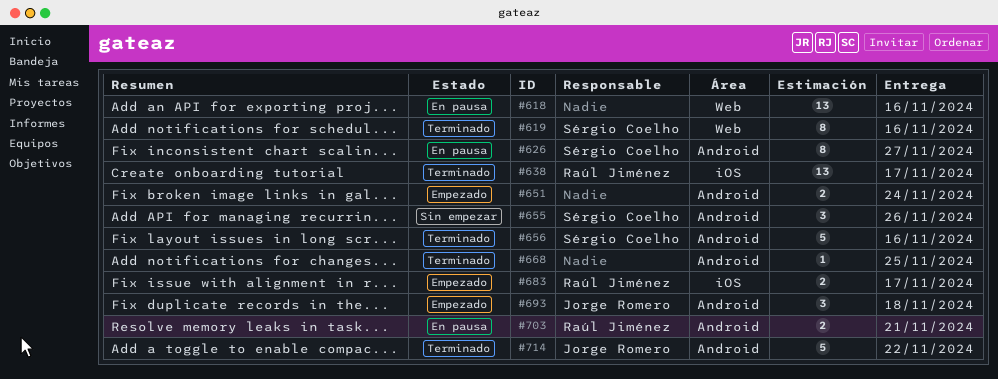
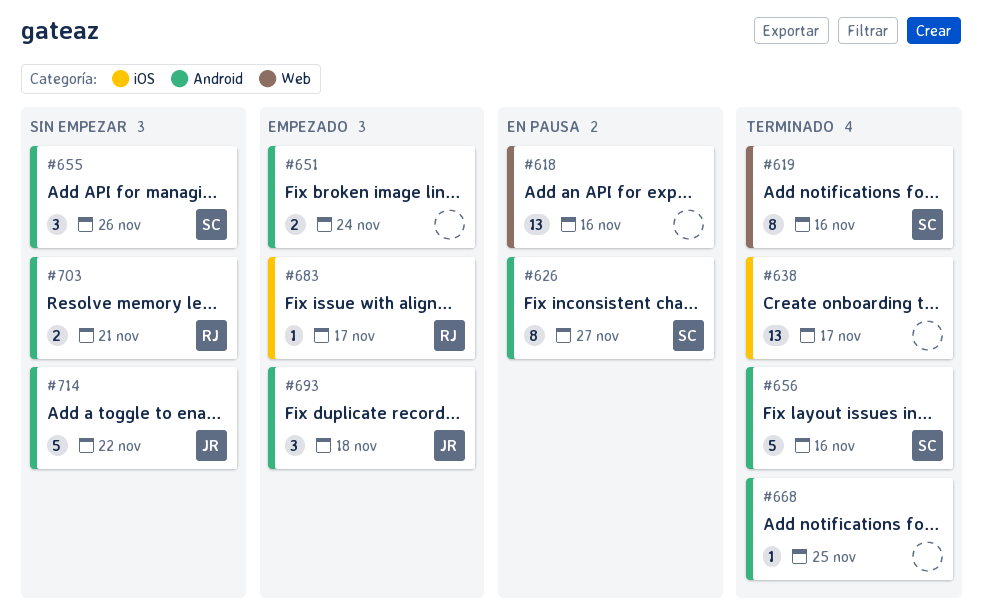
#638, owner: Raúl Jiménez -> none
#683, estimate: 2 -> 1
#703, status: En pausa -> Sin empezar
#714, status: Terminado -> Sin empezar

